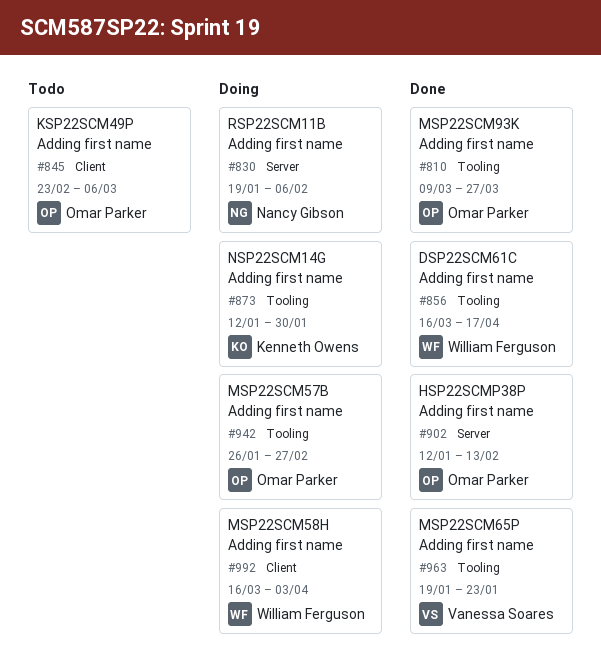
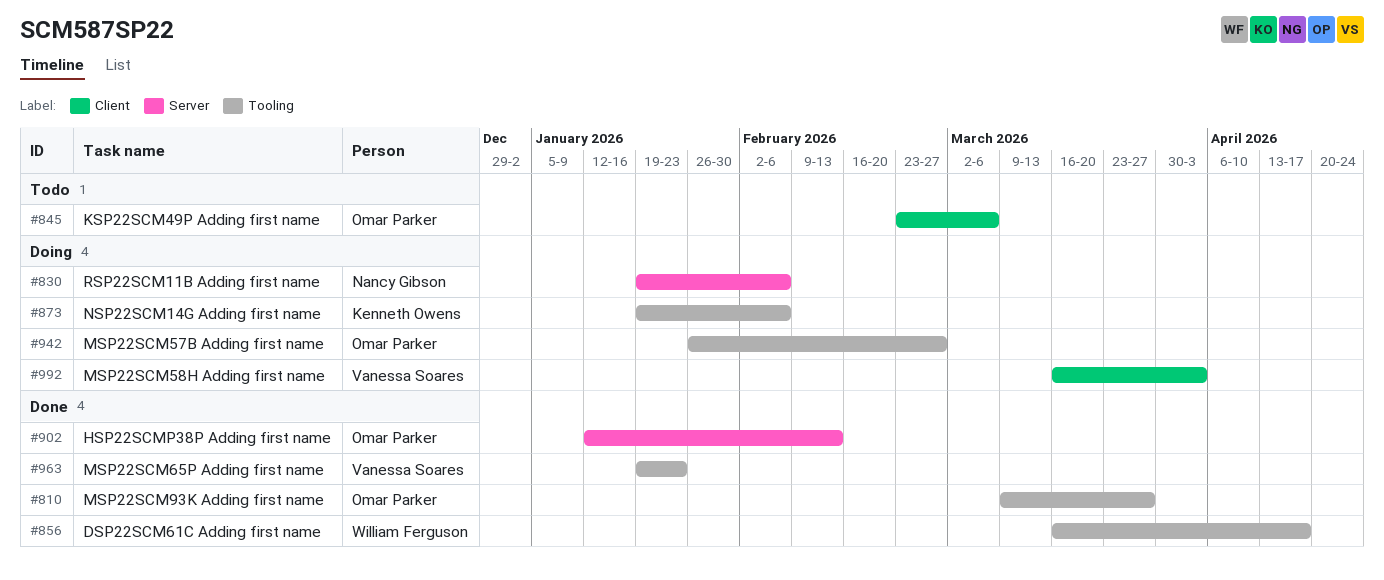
#873, start: Jan 12 -> Jan 19
#873, due: Jan 30 -> Feb 6
#992, owner: William Ferguson -> Vanessa Soares

